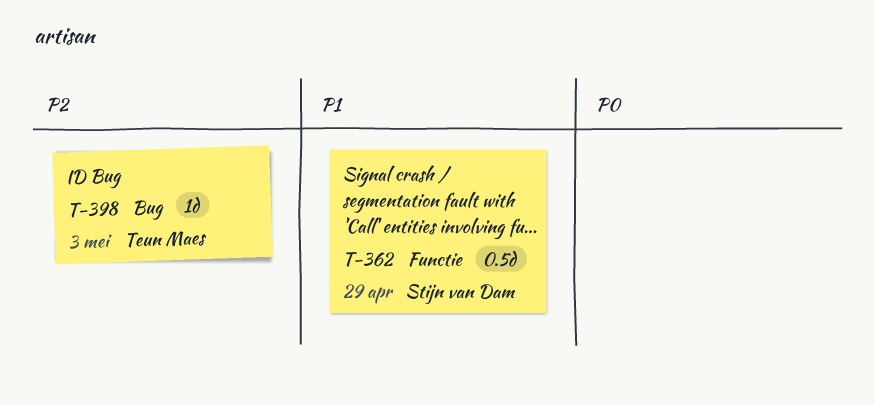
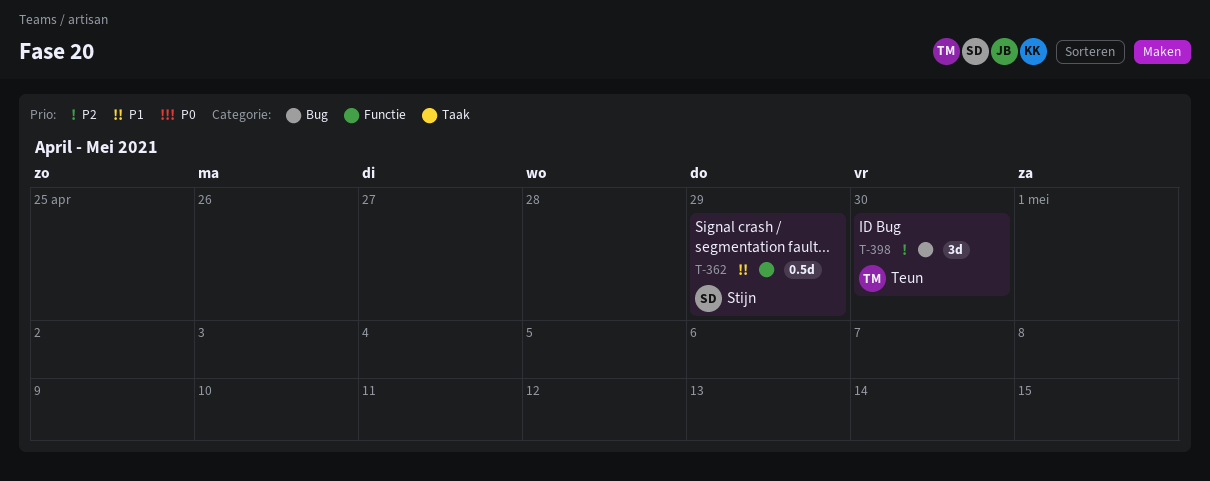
T-398, estimate: 1d -> 3d
T-398, due: May 3 -> Apr 30

